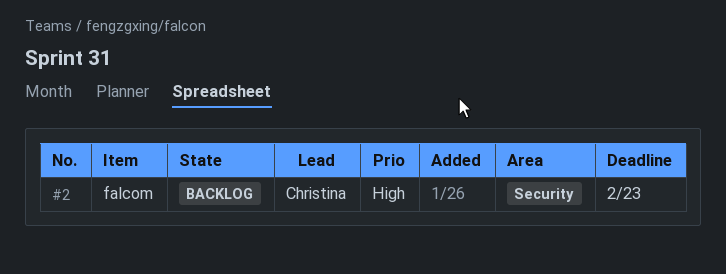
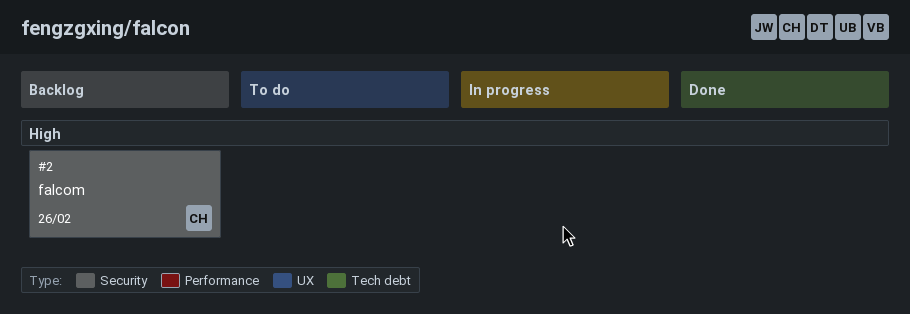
#2, due: Feb 23 -> Feb 26

